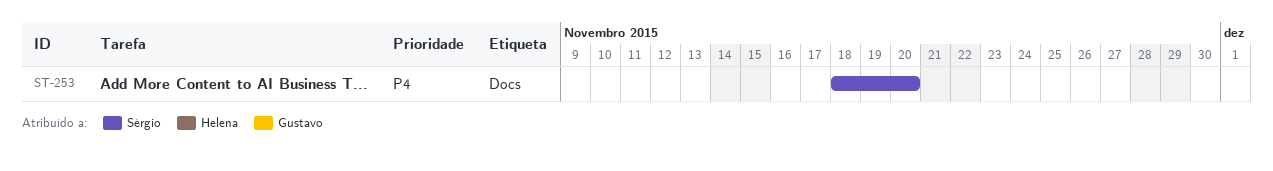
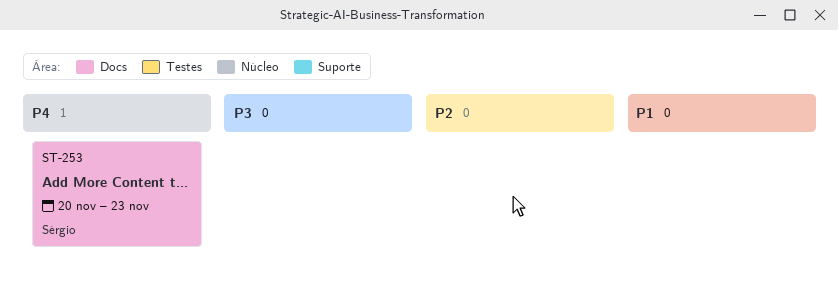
ST-253, start: Nov 18 -> Nov 20
ST-253, due: Nov 20 -> Nov 23

